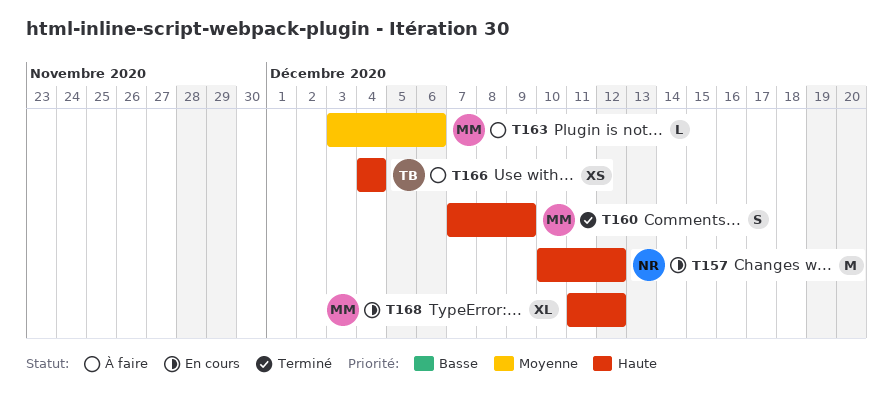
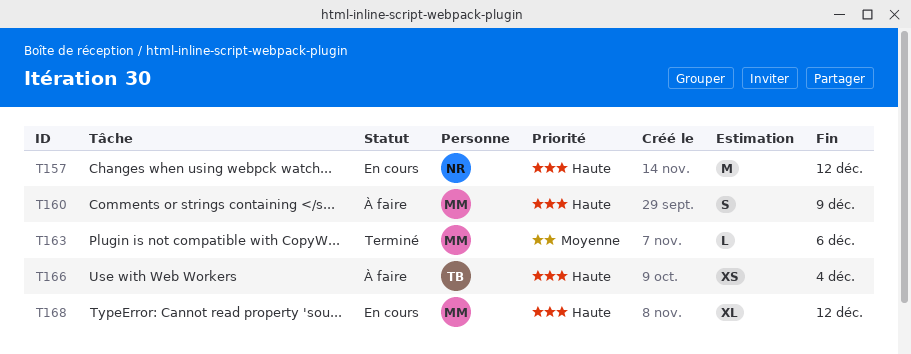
T160, status: Terminé -> À faire
T163, status: À faire -> Terminé

